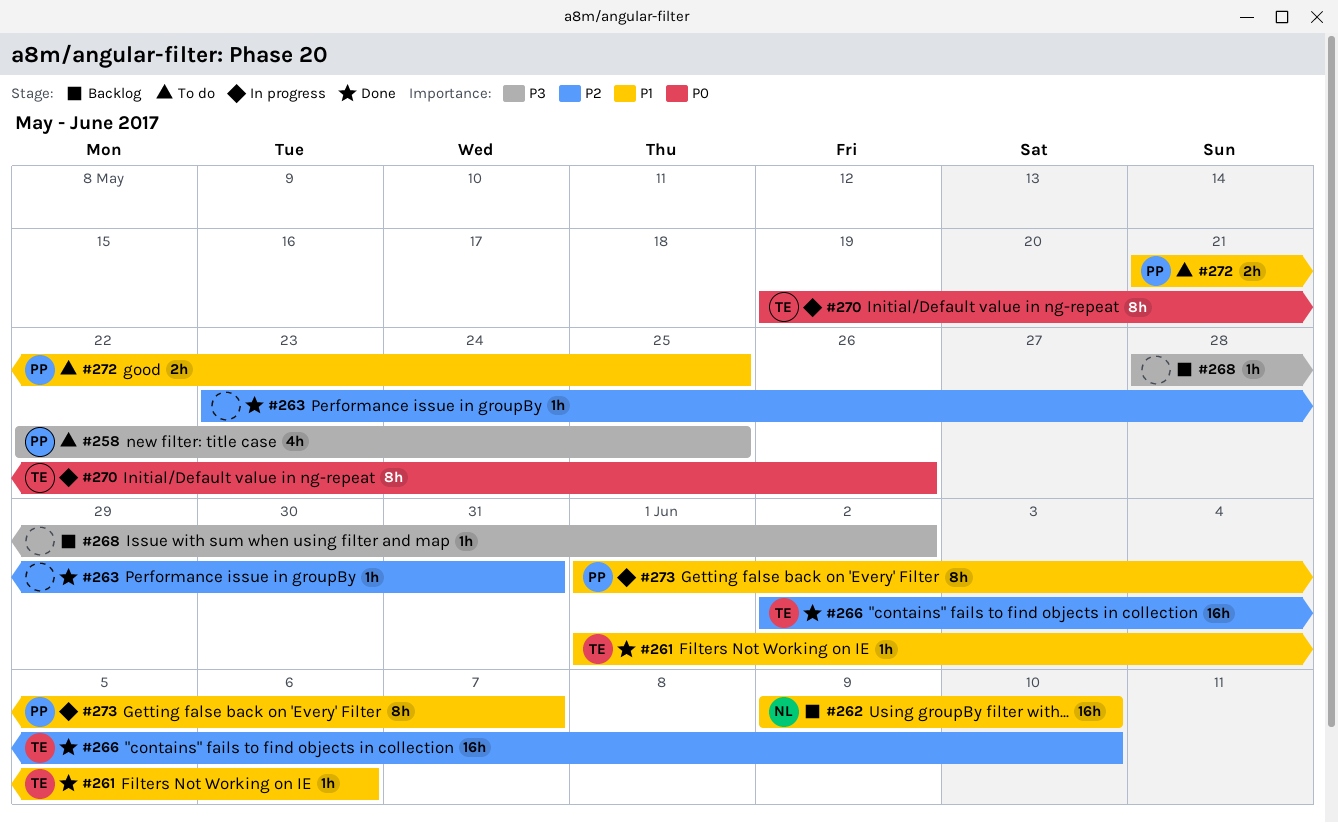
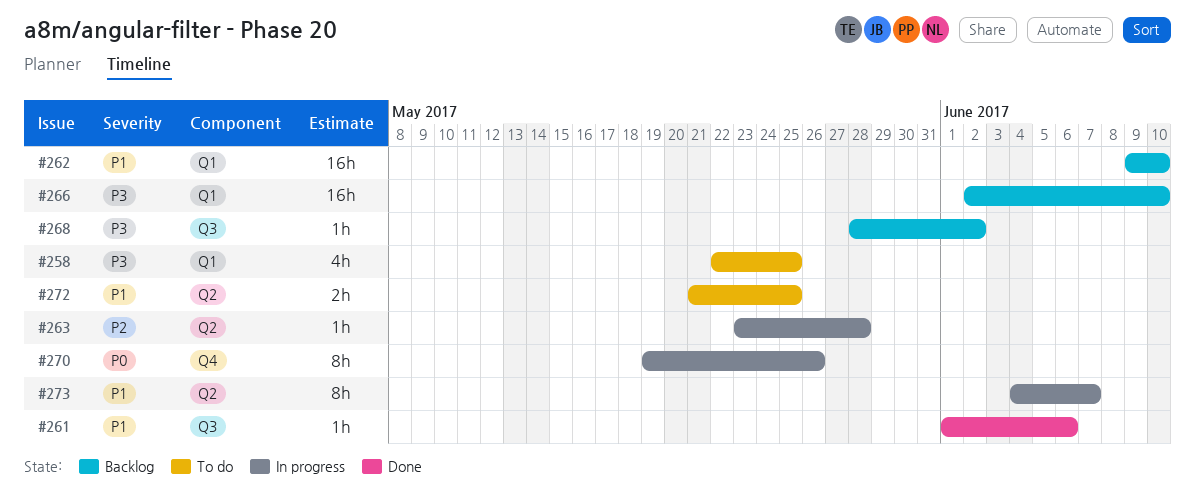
#263, status: Done -> In progress
#263, due: May 31 -> May 28
#266, status: Done -> Backlog
#266, priority: P2 -> P3
#273, start: Jun 1 -> Jun 4

